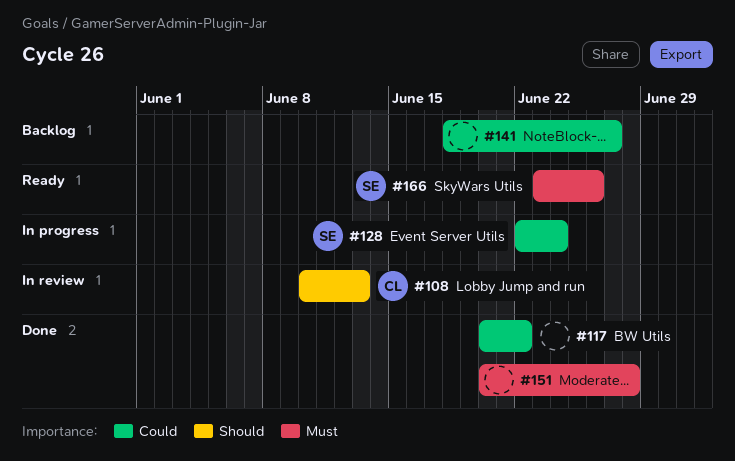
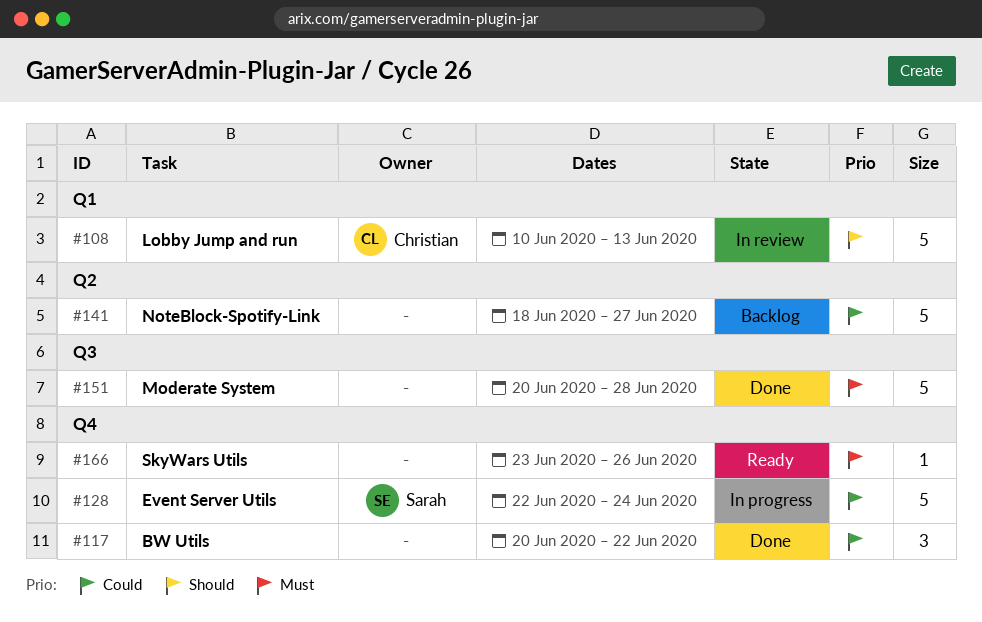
#166, owner: Sarah -> none

